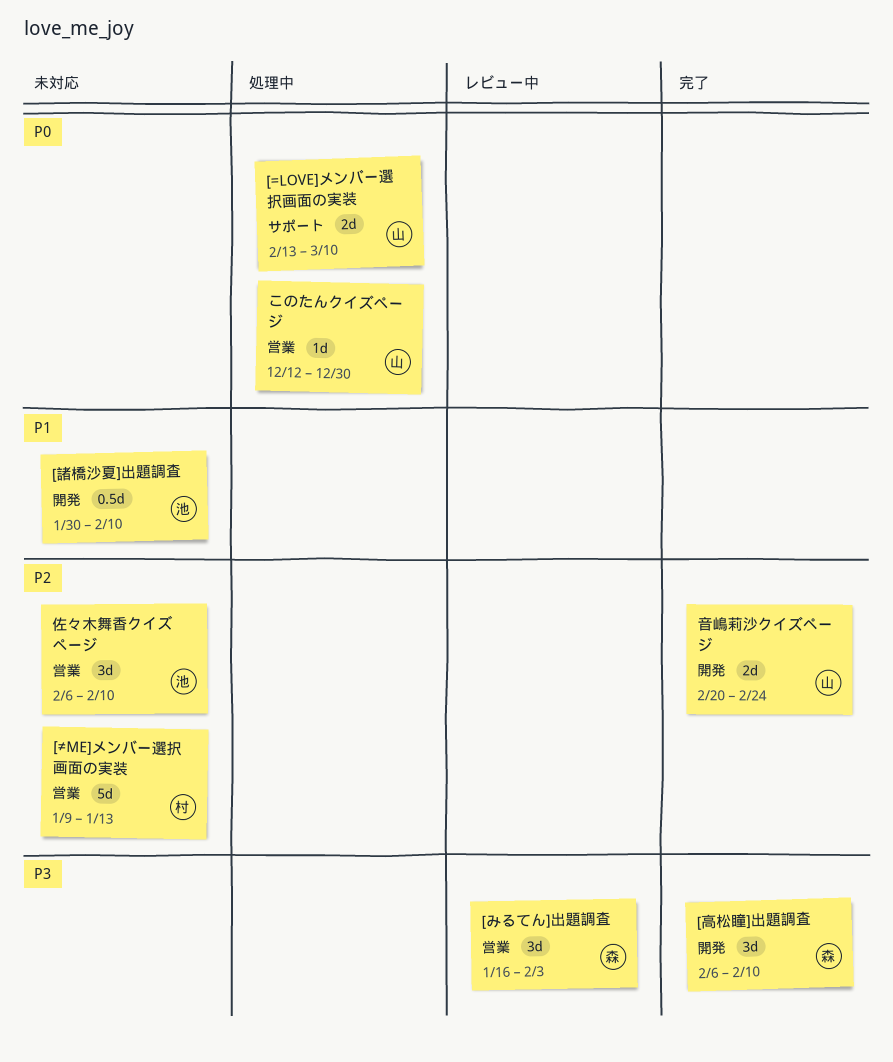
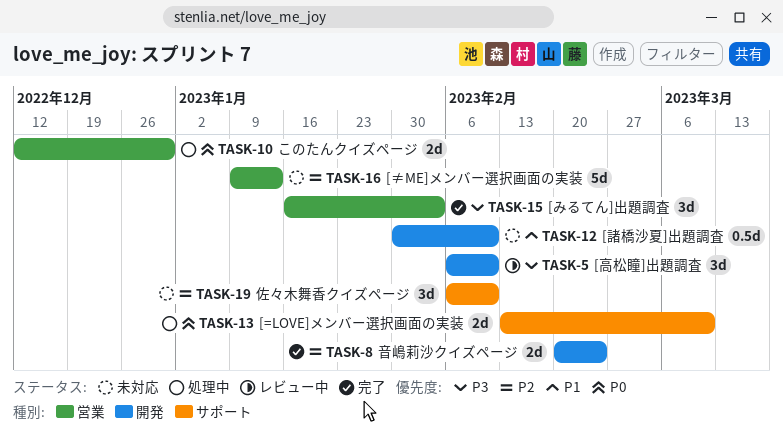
[みるてん]出題調査, status: レビュー中 -> 完了
[高松瞳]出題調査, status: 完了 -> レビュー中
このたんクイズページ, estimate: 1d -> 2d
佐々木舞香クイズページ, label: 営業 -> サポート

